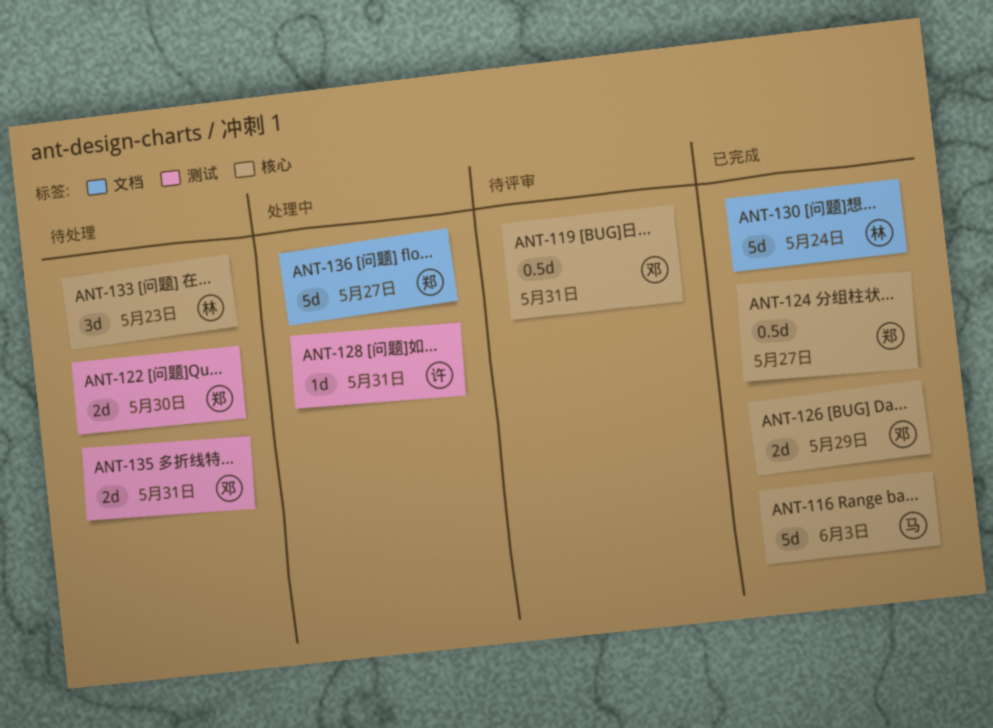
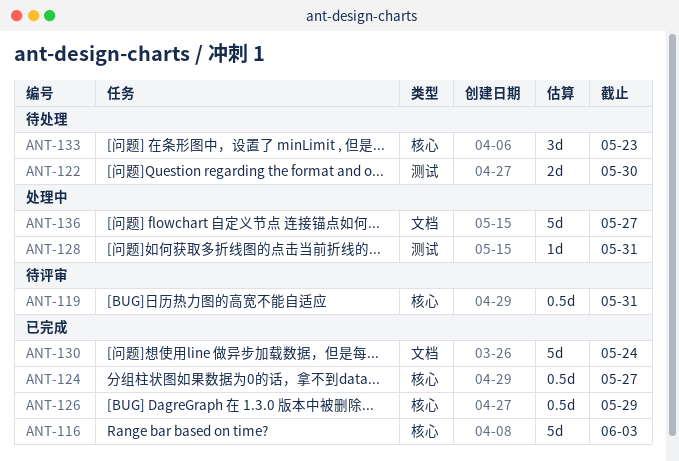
ANT-126, estimate: 2d -> 0.5d
ANT-135: present -> none

